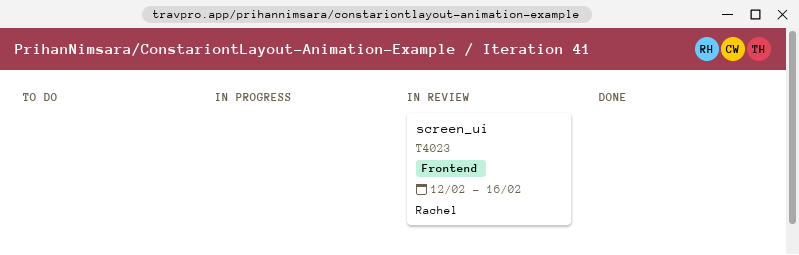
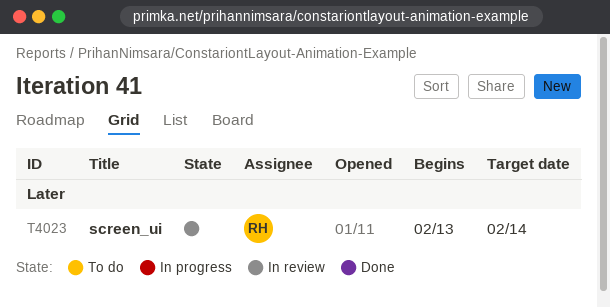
T4023, start: Feb 12 -> Feb 13
T4023, due: Feb 16 -> Feb 14

